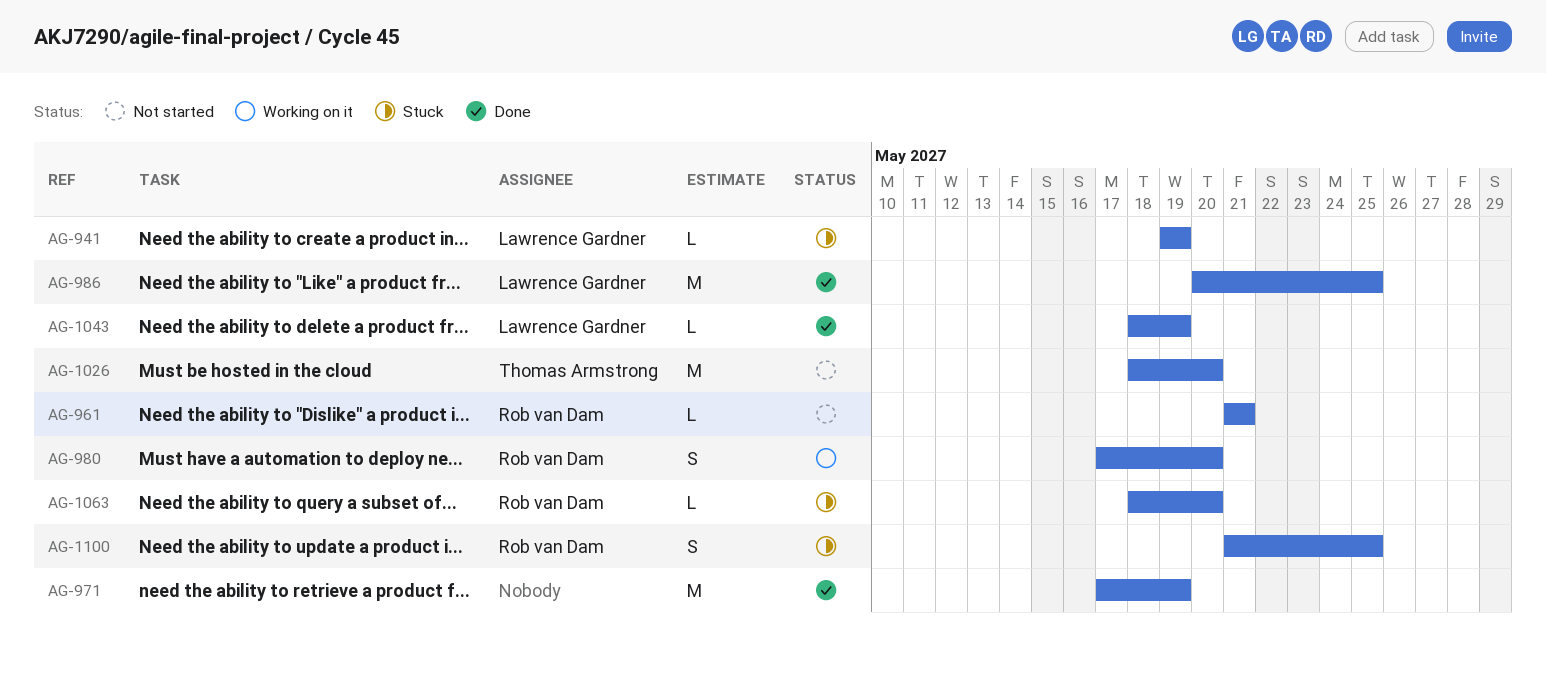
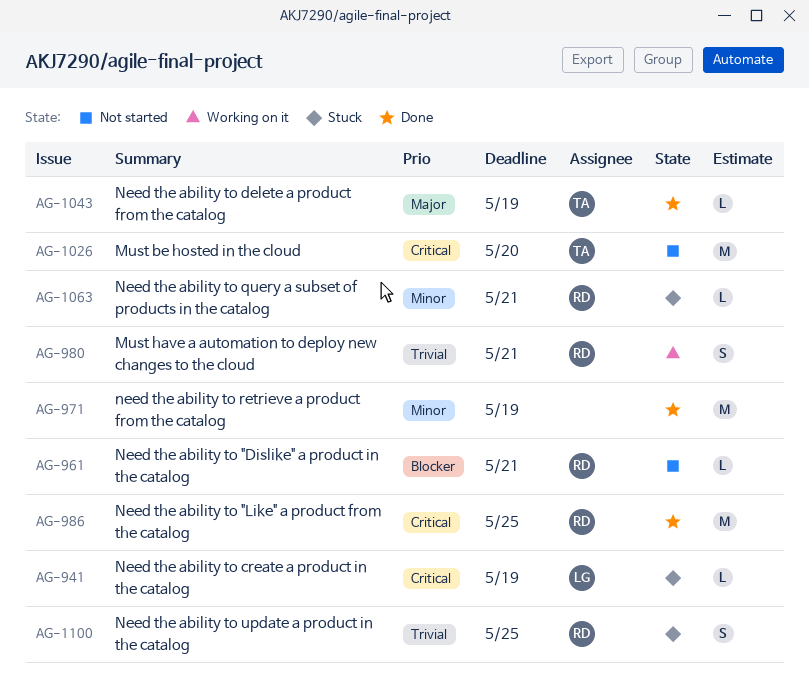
AG-980, due: May 20 -> May 21
AG-986, owner: Lawrence Gardner -> Rob van Dam
AG-1043, owner: Lawrence Gardner -> Thomas Armstrong
AG-1063, due: May 20 -> May 21

